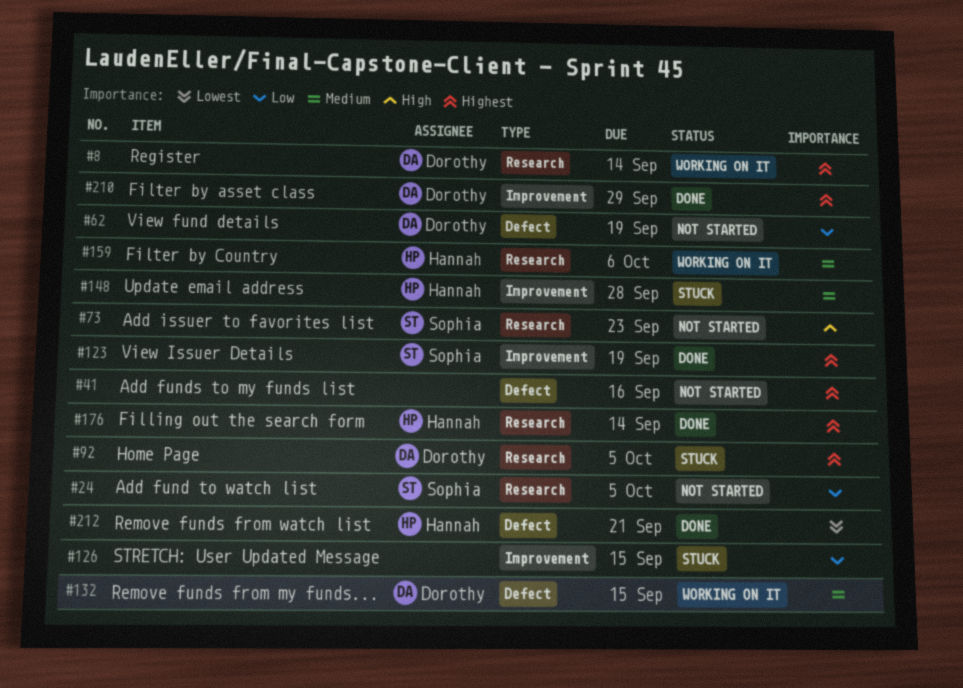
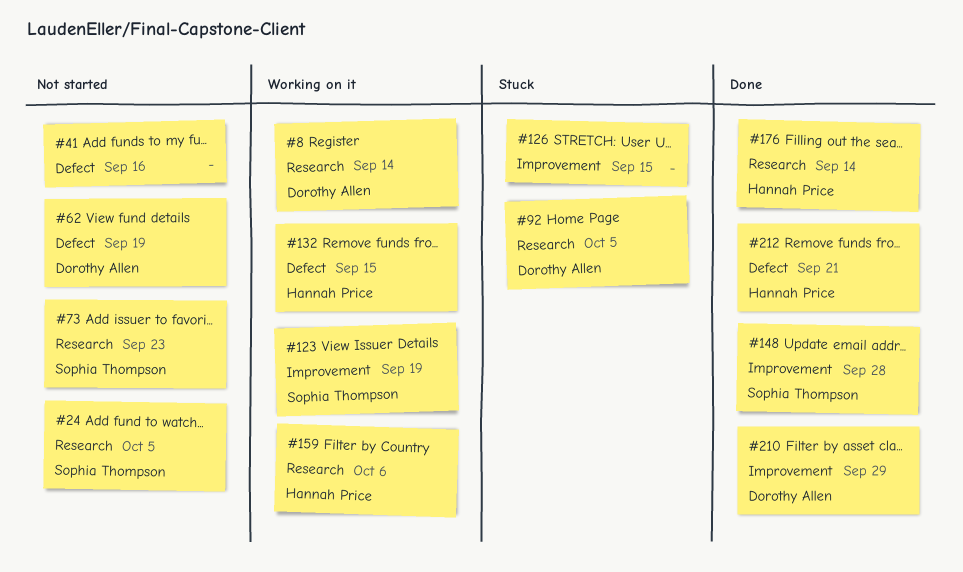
#123, status: Done -> Working on it
#132, owner: Dorothy Allen -> Hannah Price
#148, status: Stuck -> Done
#148, owner: Hannah Price -> Sophia Thompson

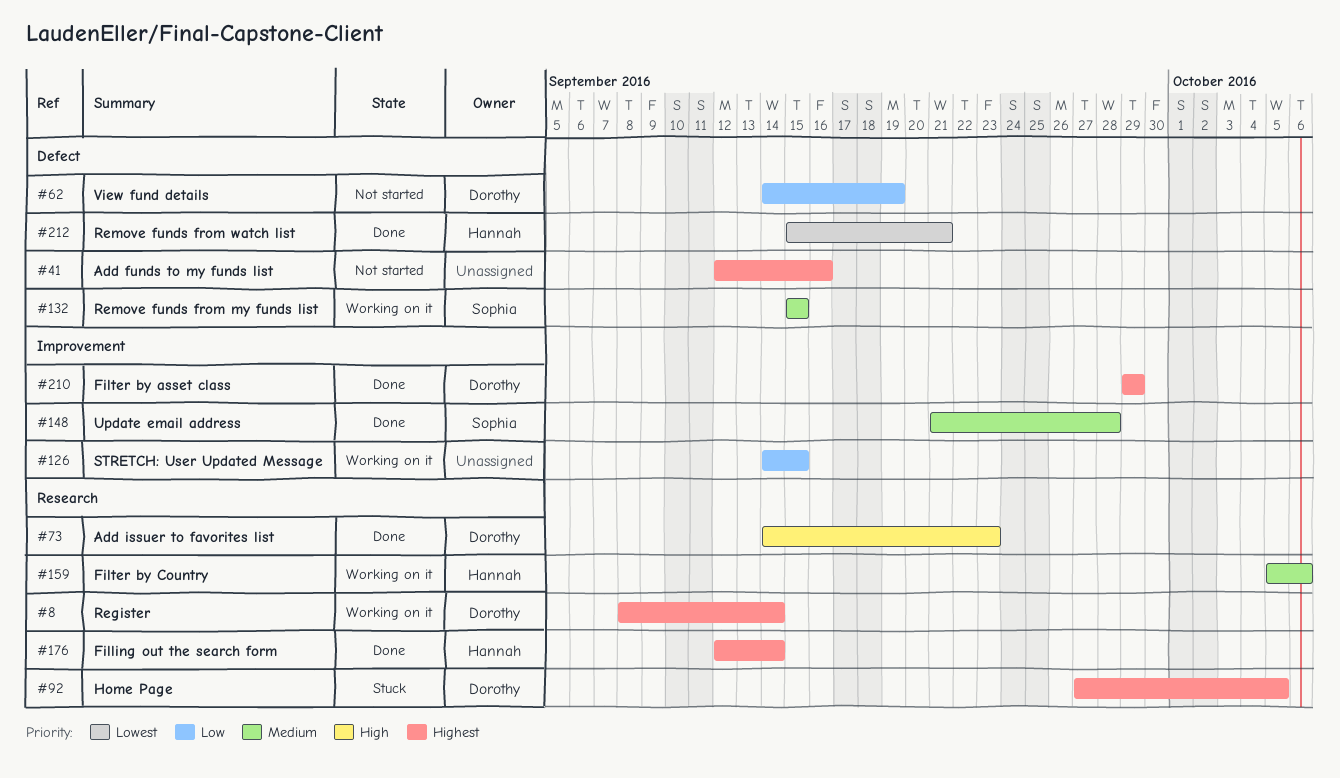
#24: present -> none
#73, status: Not started -> Done
#73, owner: Sophia Thompson -> Dorothy Allen
#123: present -> none
#126, status: Stuck -> Working on it
#132, owner: Hannah Price -> Sophia Thompson

